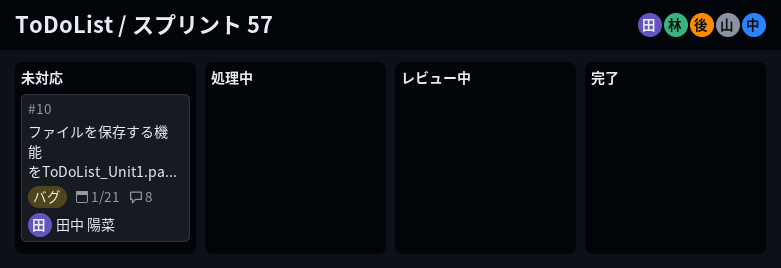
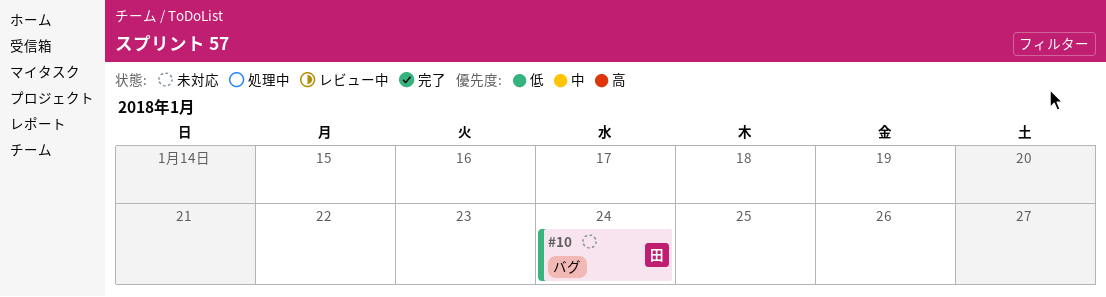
#10, due: Jan 21 -> Jan 24

